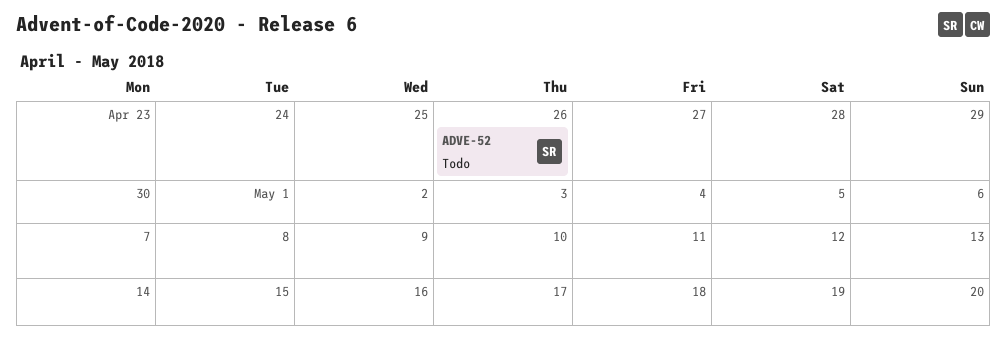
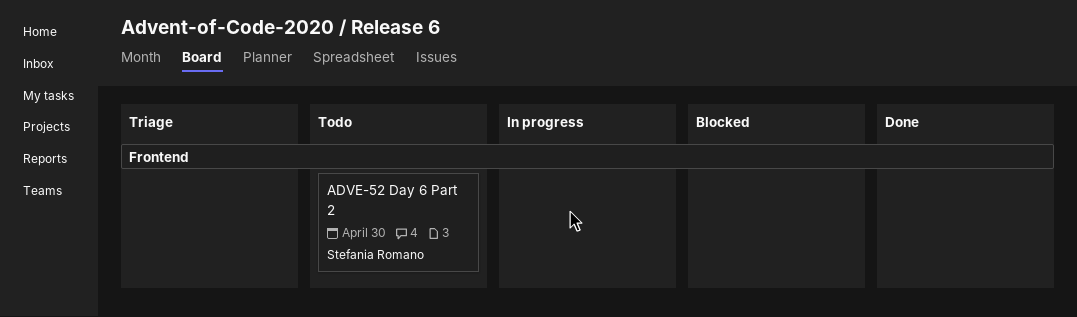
ADVE-52, due: Apr 26 -> Apr 30

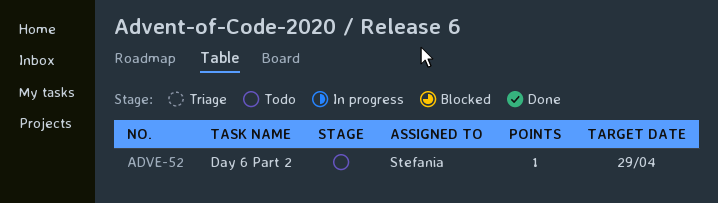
ADVE-52, due: Apr 30 -> Apr 29

